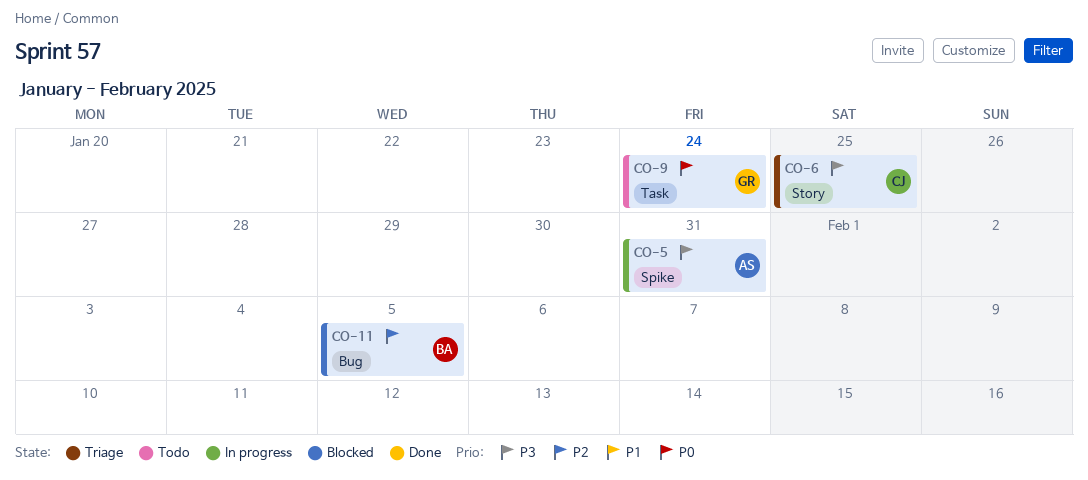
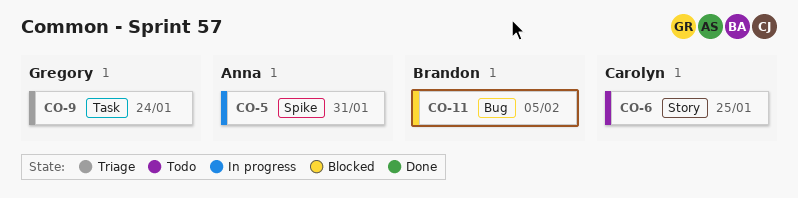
CO-6, status: Triage -> Todo
CO-9, status: Todo -> Triage

